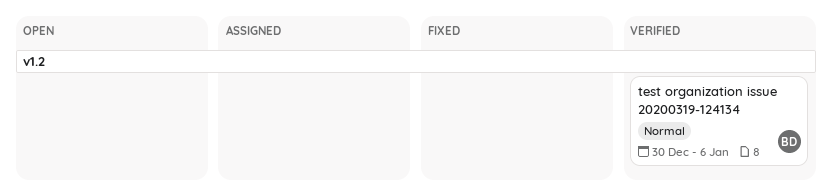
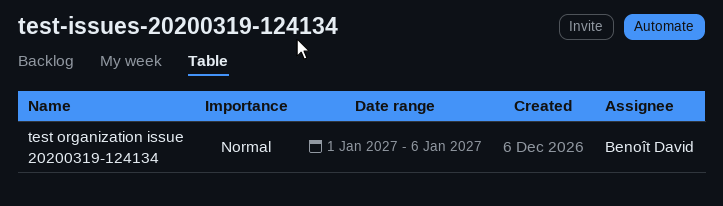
test organization issue 20200319-124134, start: Dec 30 -> Jan 1

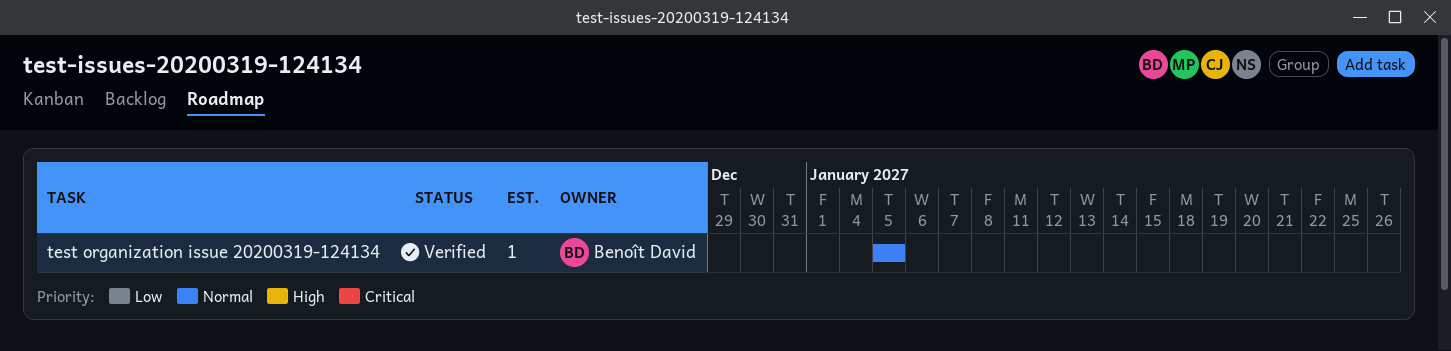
test organization issue 20200319-124134, start: Jan 1 -> Jan 5
test organization issue 20200319-124134, due: Jan 6 -> Jan 5

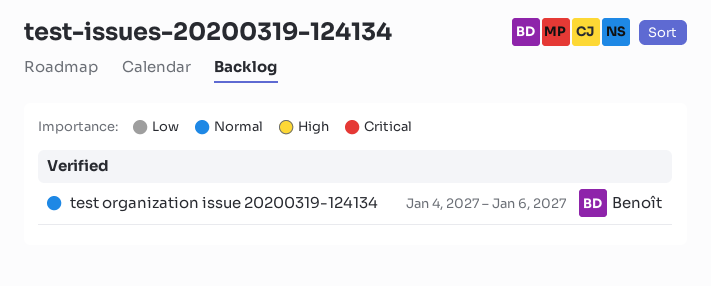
test organization issue 20200319-124134, start: Jan 5 -> Jan 4
test organization issue 20200319-124134, due: Jan 5 -> Jan 6

